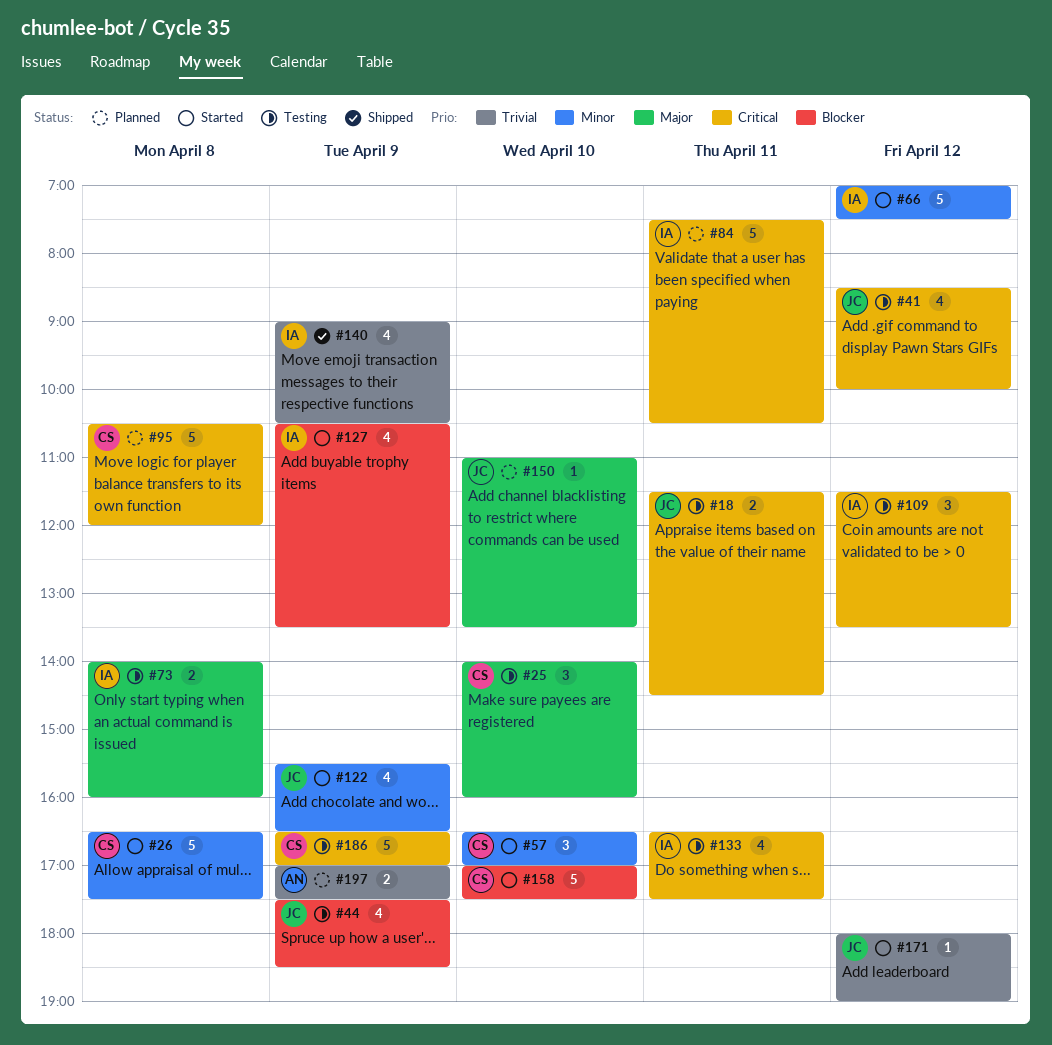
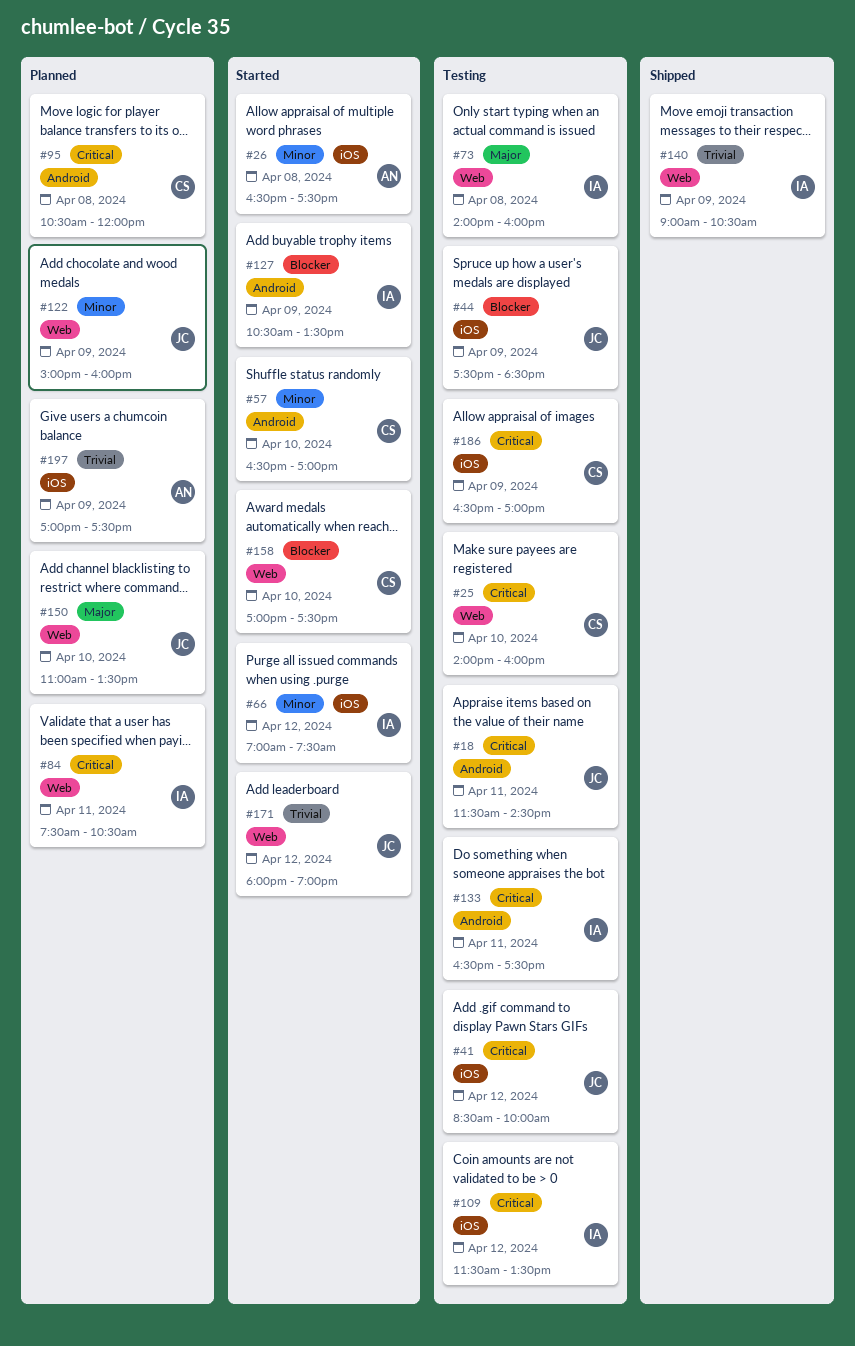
#25, priority: Major -> Critical
#26, owner: CS -> AN
#122, status: Started -> Planned
#122, begins: 15:30 -> 15:00
#122, ends: 16:30 -> 16:00

